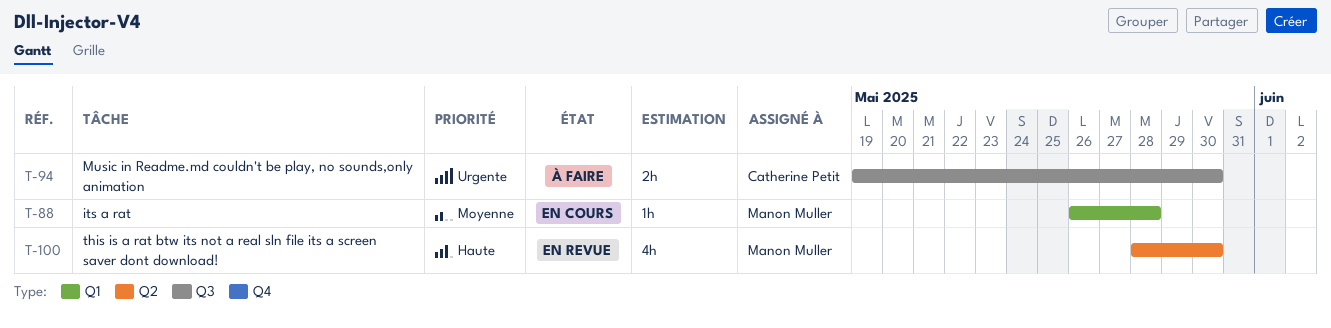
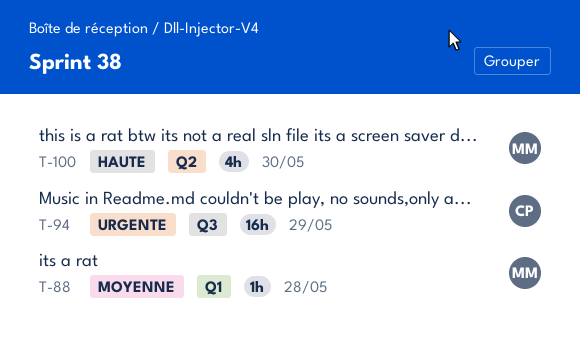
T-94, estimate: 2h -> 16h
T-94, due: May 30 -> May 29

